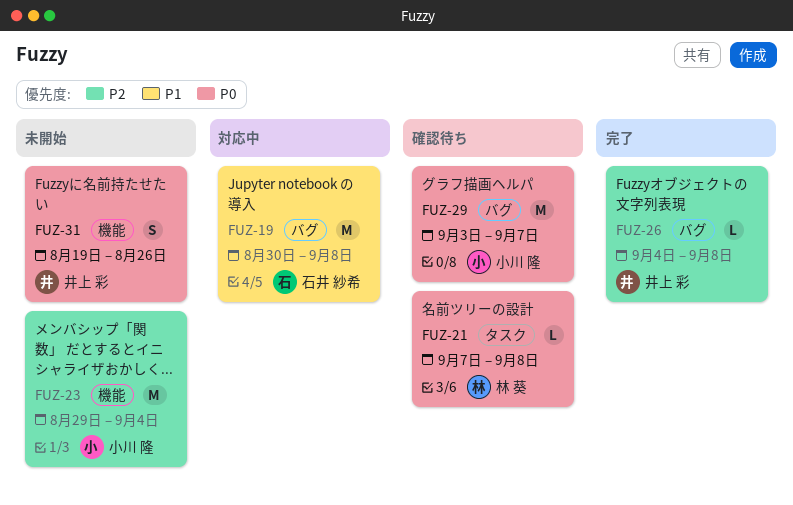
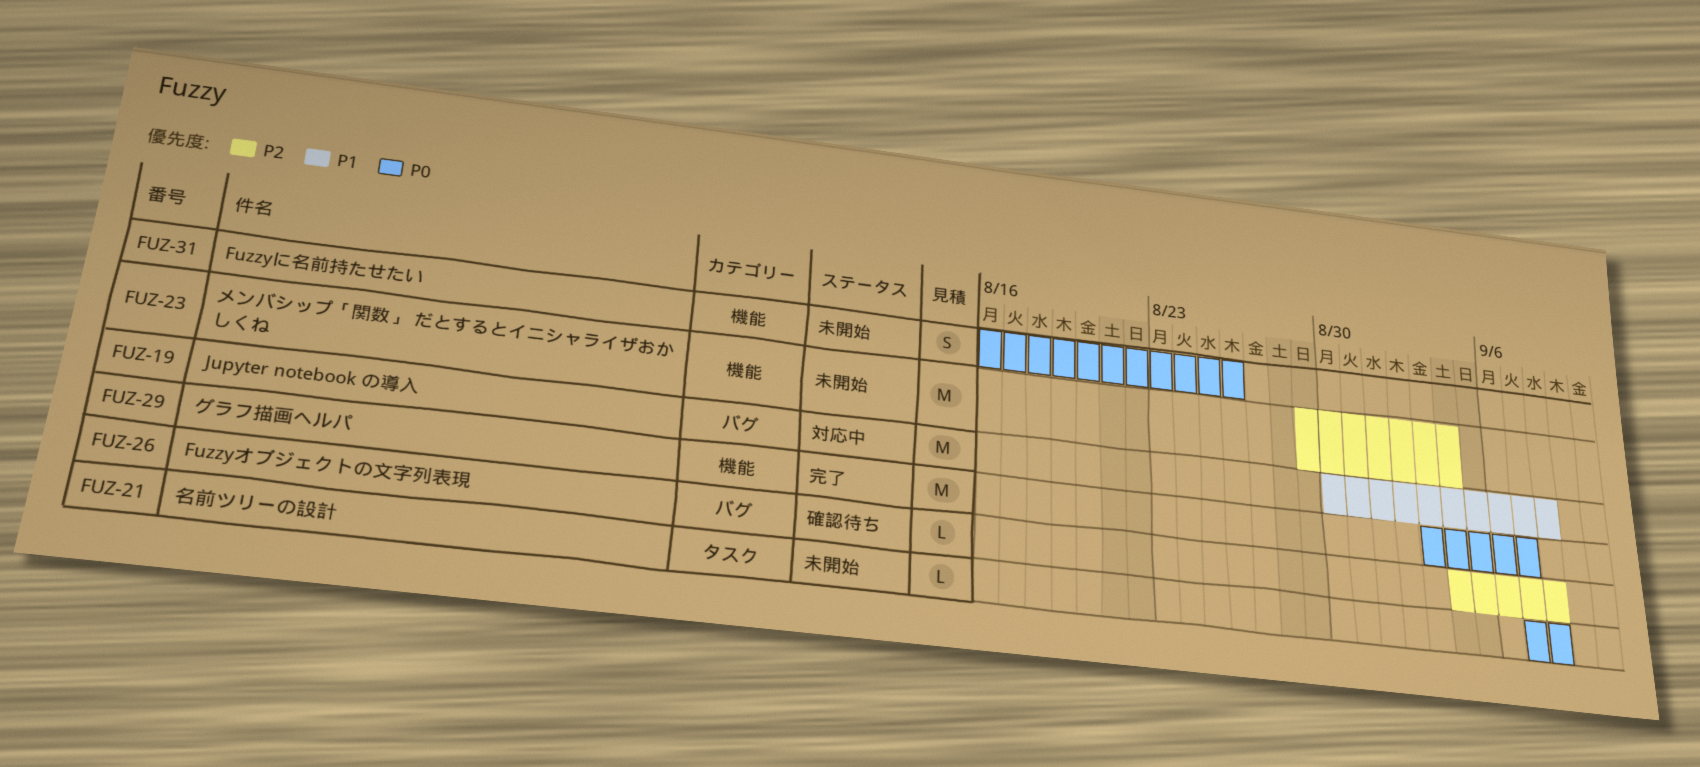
FUZ-21, status: 確認待ち -> 未開始
FUZ-26, status: 完了 -> 確認待ち
FUZ-29, status: 確認待ち -> 完了
FUZ-29, label: バグ -> 機能
FUZ-31, start: Aug 19 -> Aug 16

